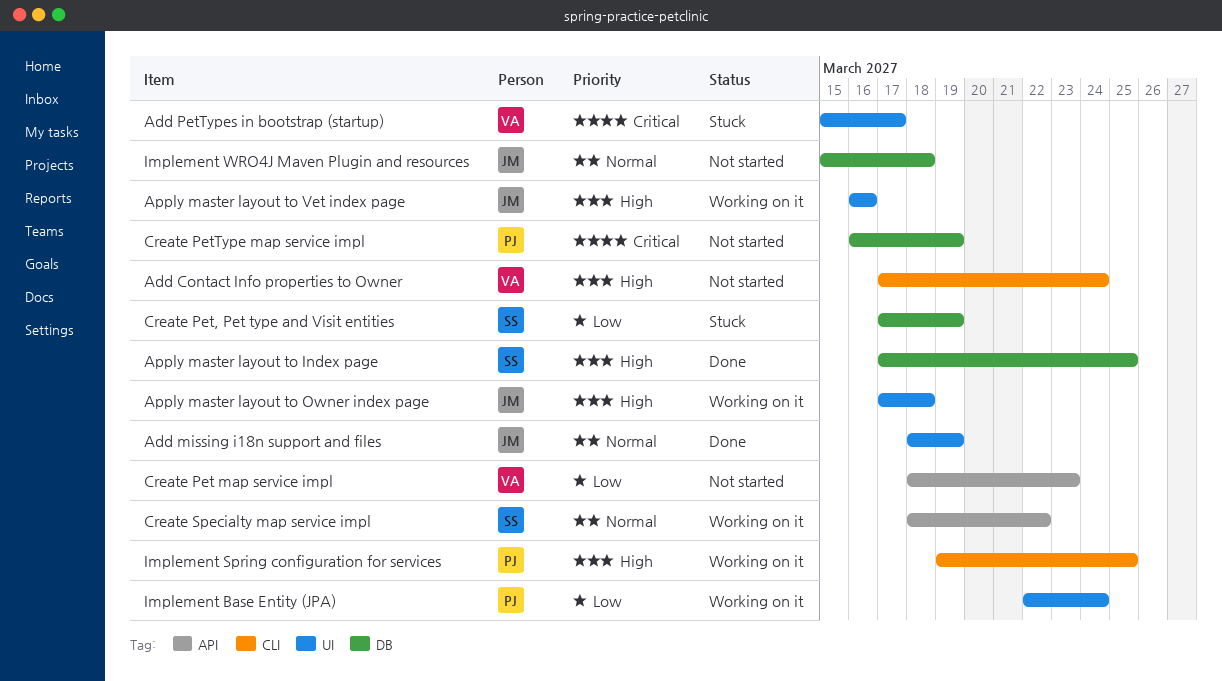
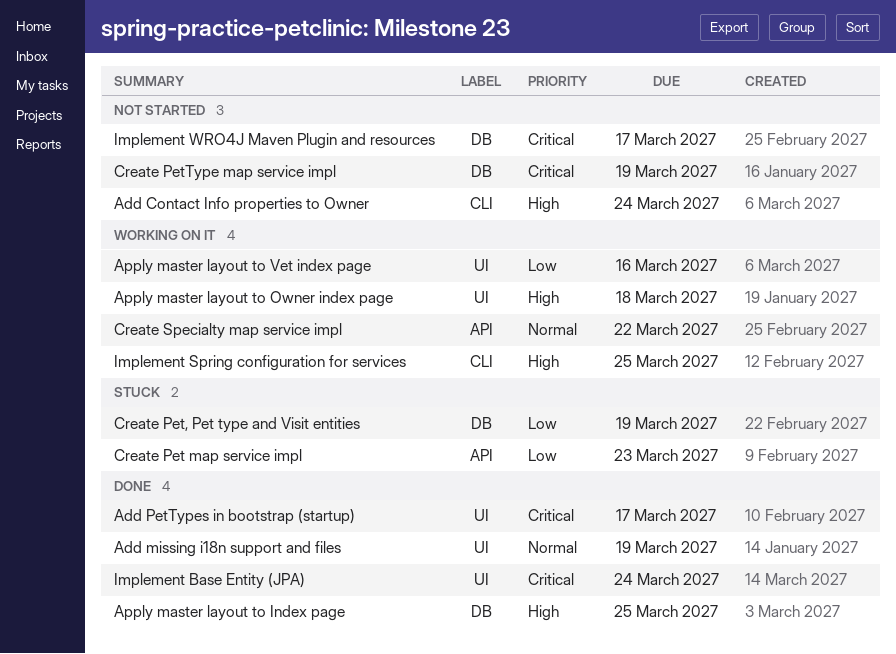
Add PetTypes in bootstrap (startup), status: Stuck -> Done
Apply master layout to Vet index page, priority: High -> Low
Create Pet map service impl, status: Not started -> Stuck
Implement Base Entity (JPA), status: Working on it -> Done
Implement Base Entity (JPA), priority: Low -> Critical
Implement WRO4J Maven Plugin and resources, priority: Normal -> Critical
Implement WRO4J Maven Plugin and resources, due: Mar 18 -> Mar 17

